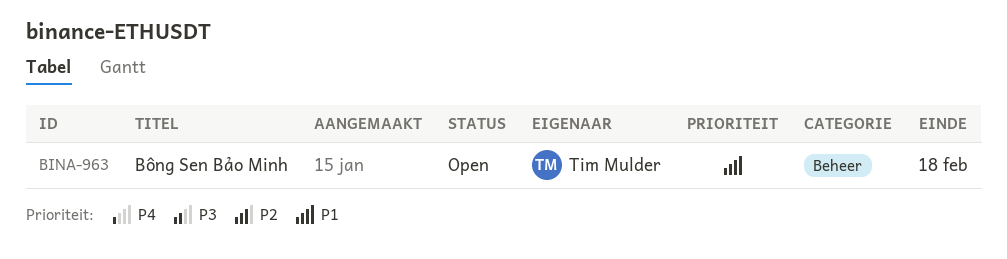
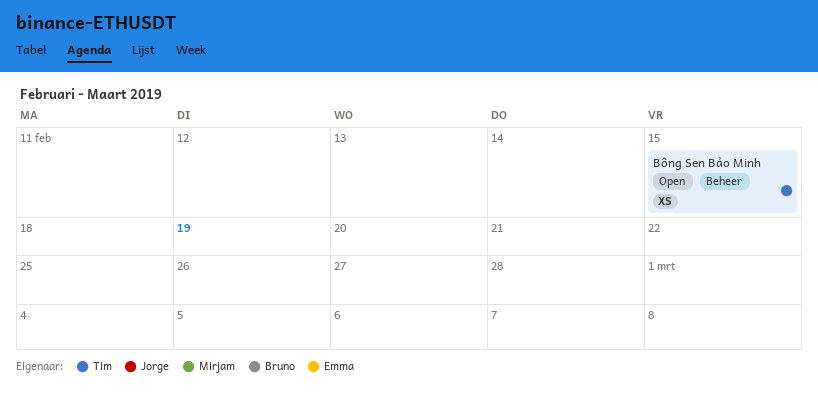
Bông Sen Bảo Minh, due: Feb 18 -> Feb 15

